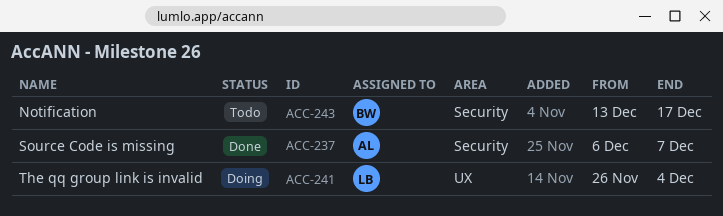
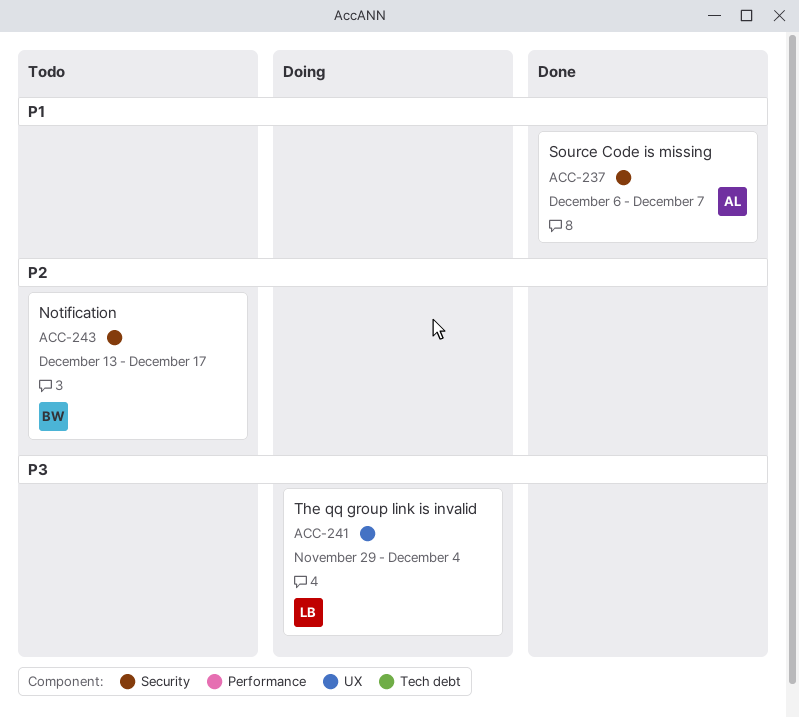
ACC-241, start: Nov 26 -> Nov 29

